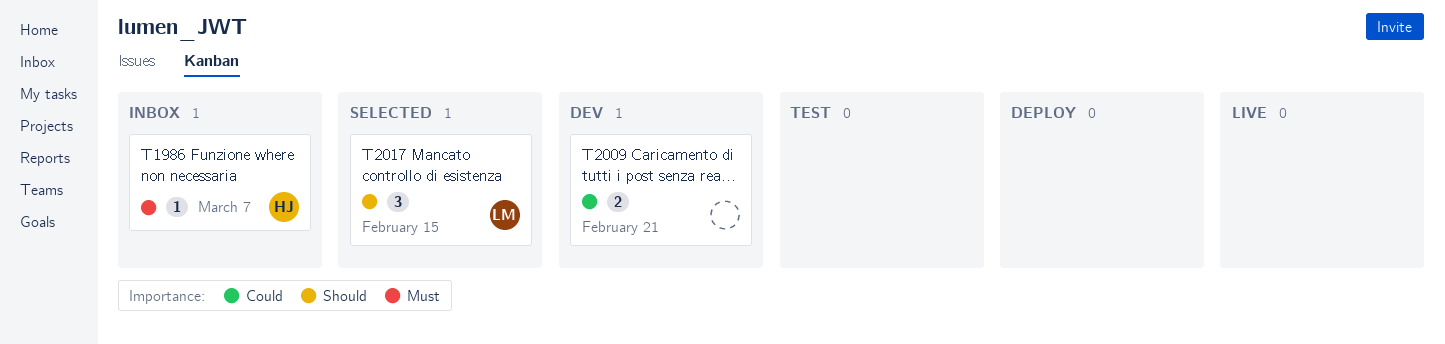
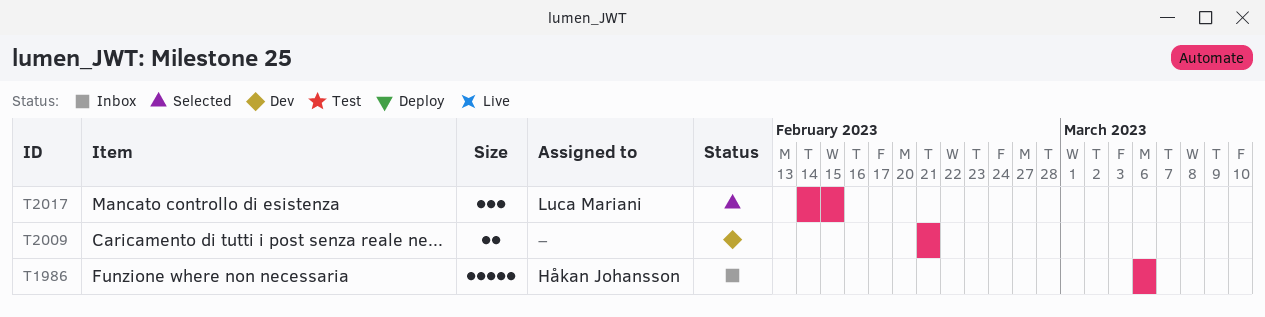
T1986, estimate: 1 -> 5
T1986, due: Mar 7 -> Mar 6

